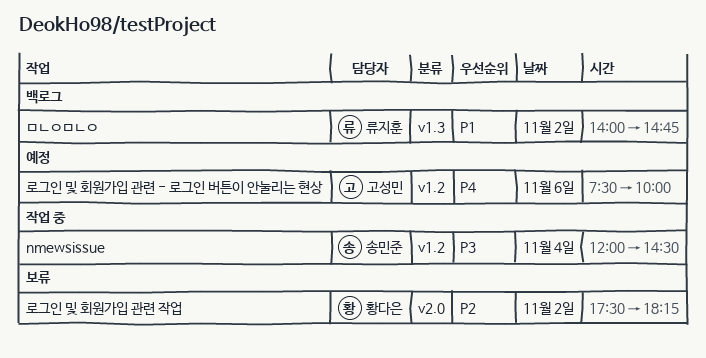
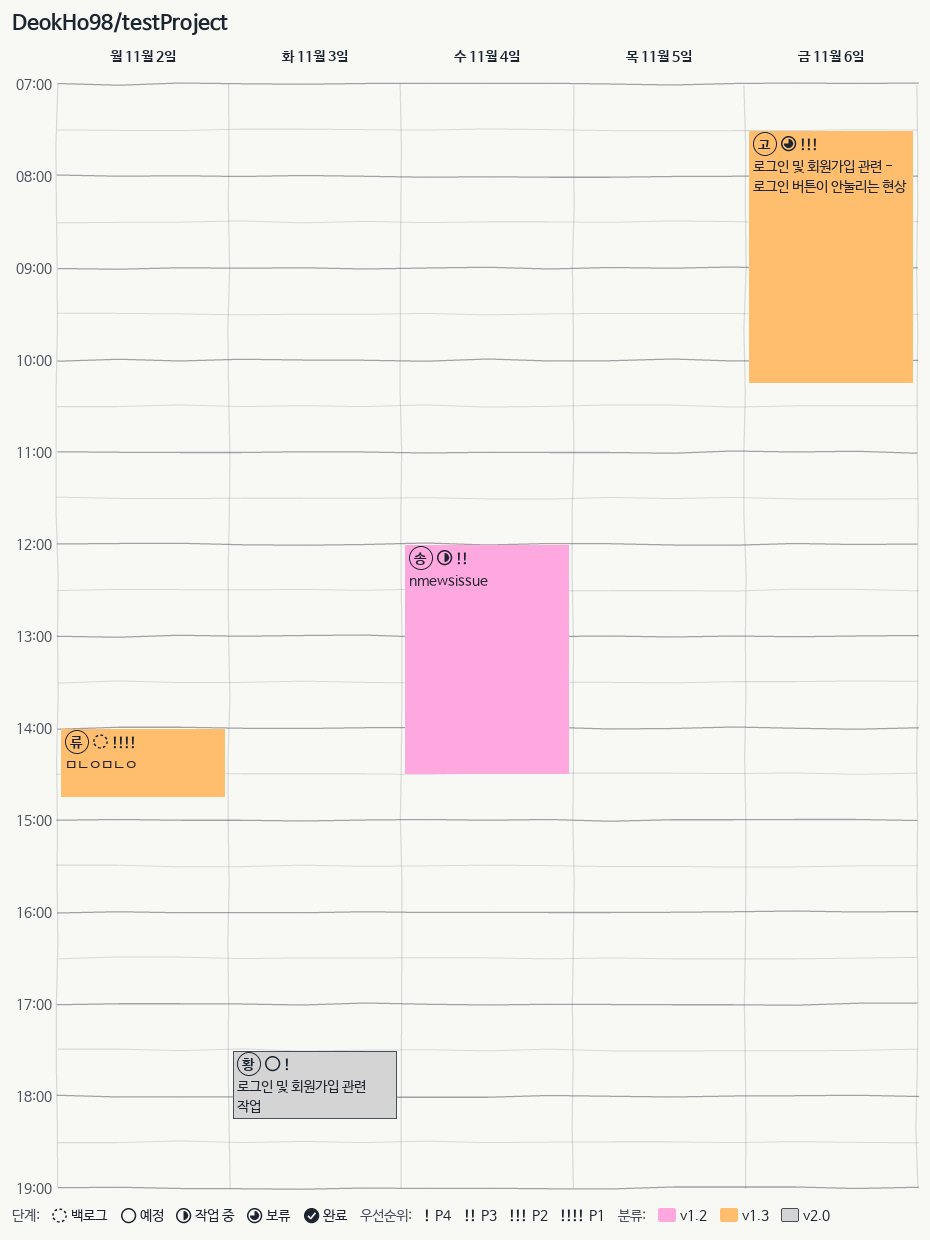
로그인 및 회원가입 관련 - 로그인 버튼이 안눌리는 현상, status: 예정 -> 보류
로그인 및 회원가입 관련 - 로그인 버튼이 안눌리는 현상, priority: P4 -> P2
로그인 및 회원가입 관련 - 로그인 버튼이 안눌리는 현상, label: v1.2 -> v1.3
로그인 및 회원가입 관련 - 로그인 버튼이 안눌리는 현상, ends: 10:00 -> 10:15
로그인 및 회원가입 관련 작업, status: 보류 -> 예정
로그인 및 회원가입 관련 작업, priority: P2 -> P4
로그인 및 회원가입 관련 작업, day: Nov 2 -> Nov 3

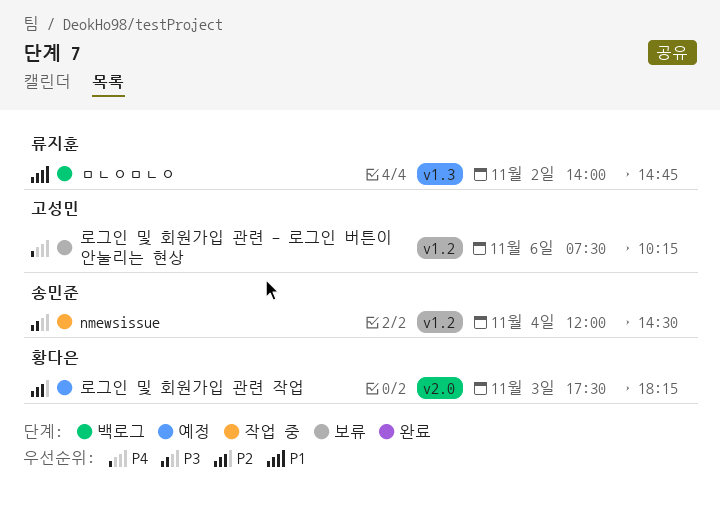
로그인 및 회원가입 관련 - 로그인 버튼이 안눌리는 현상, priority: P2 -> P4
로그인 및 회원가입 관련 - 로그인 버튼이 안눌리는 현상, label: v1.3 -> v1.2
로그인 및 회원가입 관련 작업, priority: P4 -> P2

